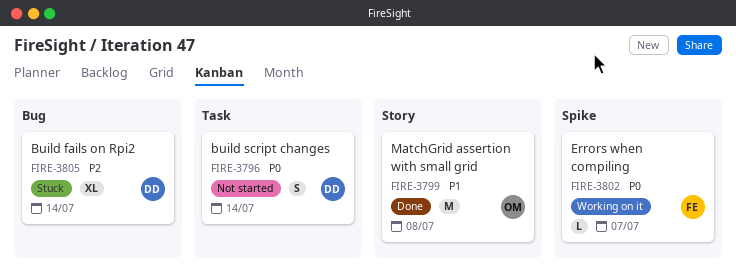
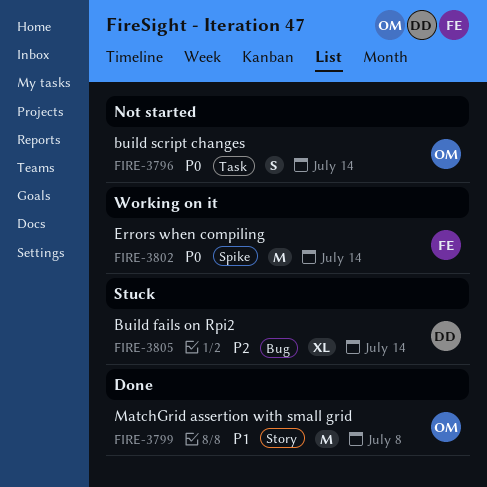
FIRE-3796, owner: DD -> OM
FIRE-3802, estimate: L -> M
FIRE-3802, due: Jul 7 -> Jul 14

